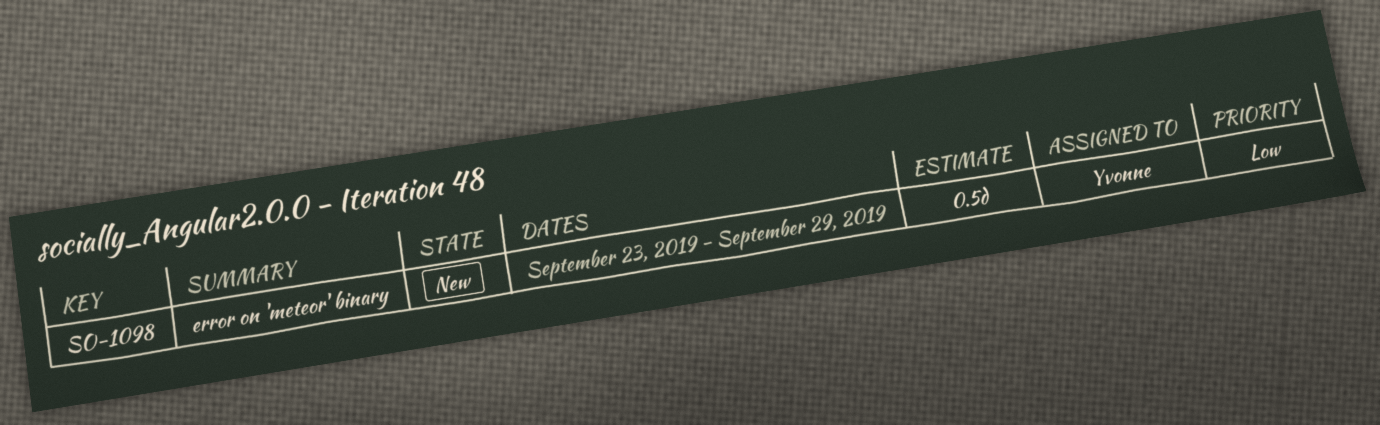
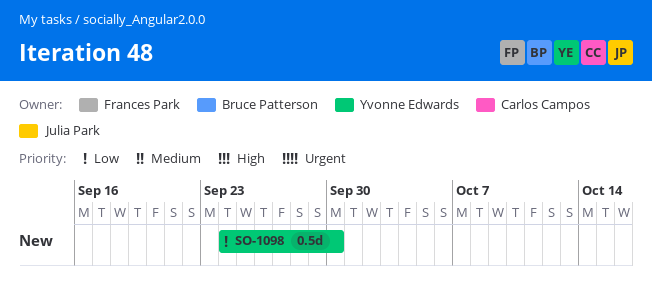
SO-1098, start: Sep 23 -> Sep 24
SO-1098, due: Sep 29 -> Sep 30

